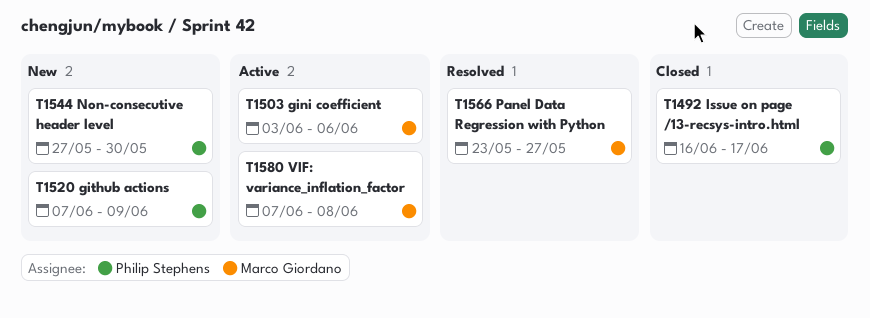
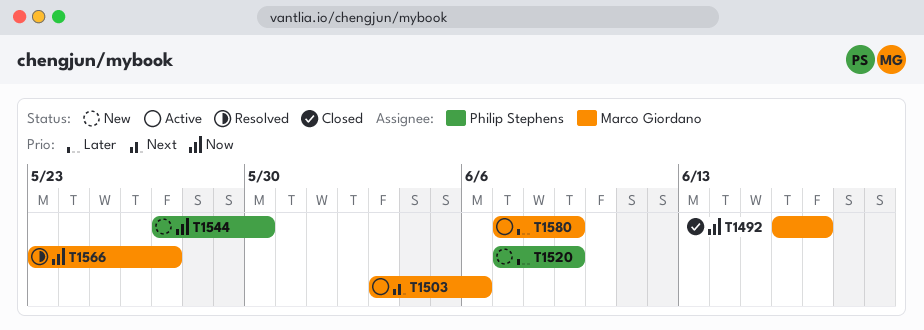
T1492, owner: Philip Stephens -> Marco Giordano
T1580, due: Jun 8 -> Jun 9

